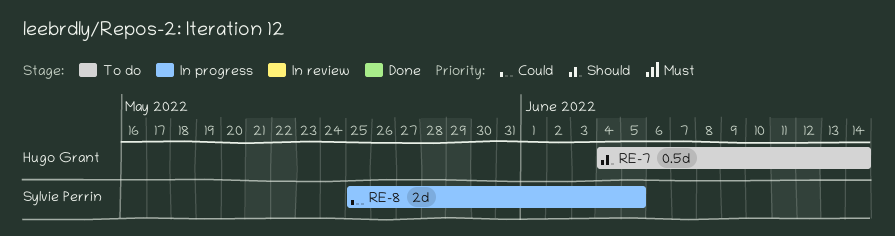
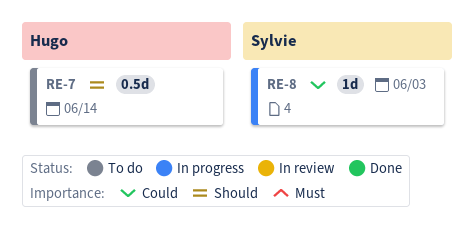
RE-8, estimate: 2d -> 1d
RE-8, due: Jun 5 -> Jun 3

